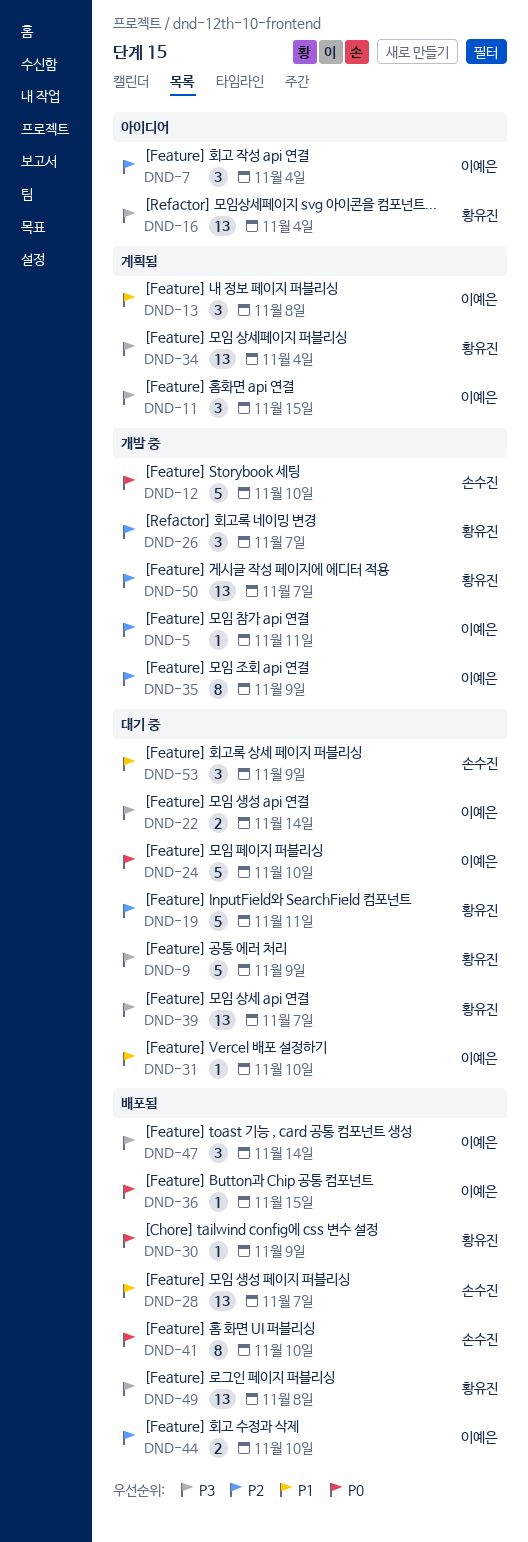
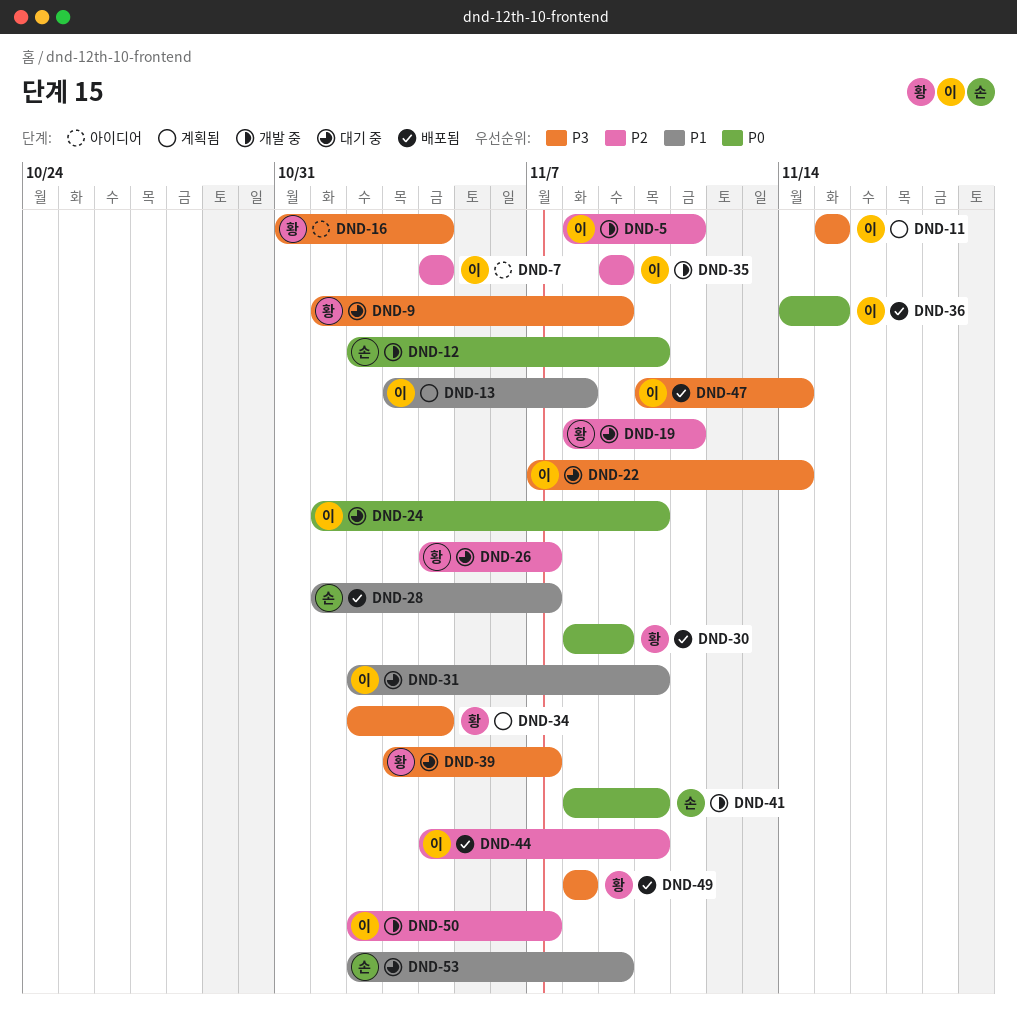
DND-26, status: 개발 중 -> 대기 중
DND-41, status: 배포됨 -> 개발 중
DND-50, owner: 황유진 -> 이예은

